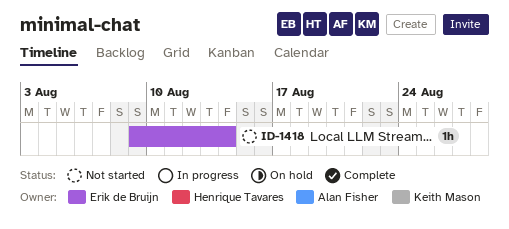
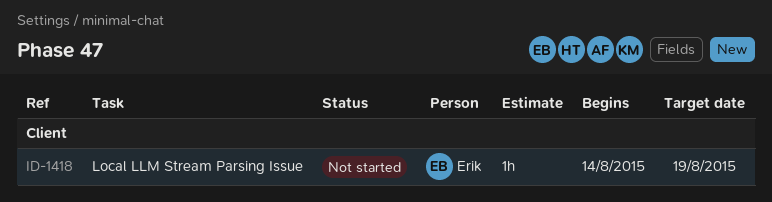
ID-1418, start: Aug 9 -> Aug 14
ID-1418, due: Aug 14 -> Aug 19

